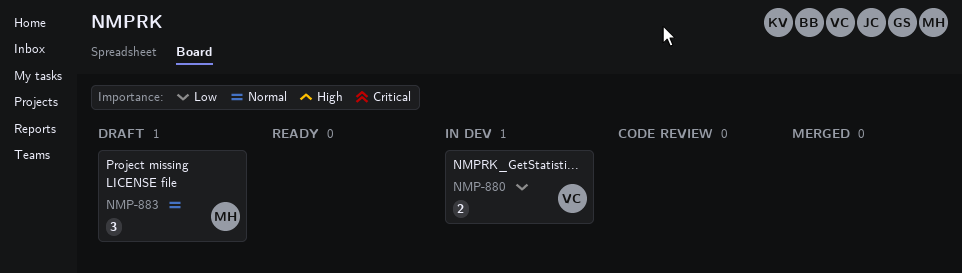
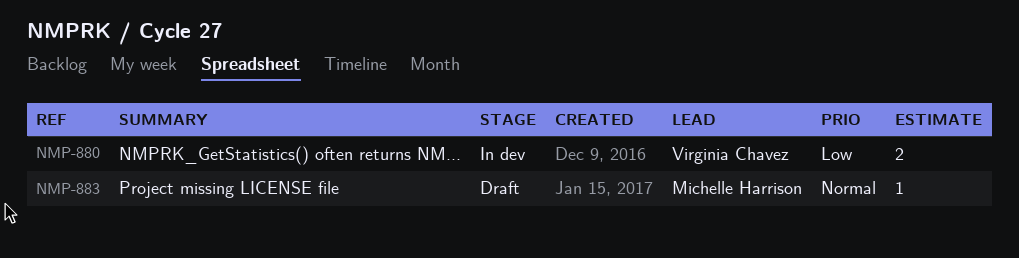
NMP-883, estimate: 3 -> 1

